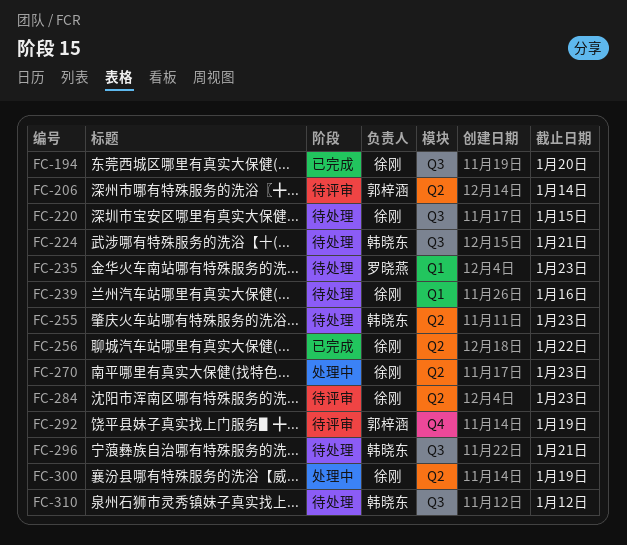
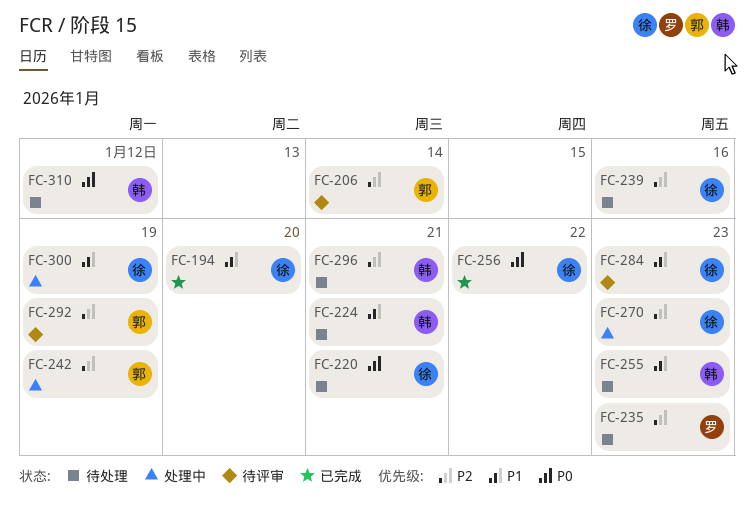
FC-220, due: Jan 15 -> Jan 21
FC-242: none -> present

